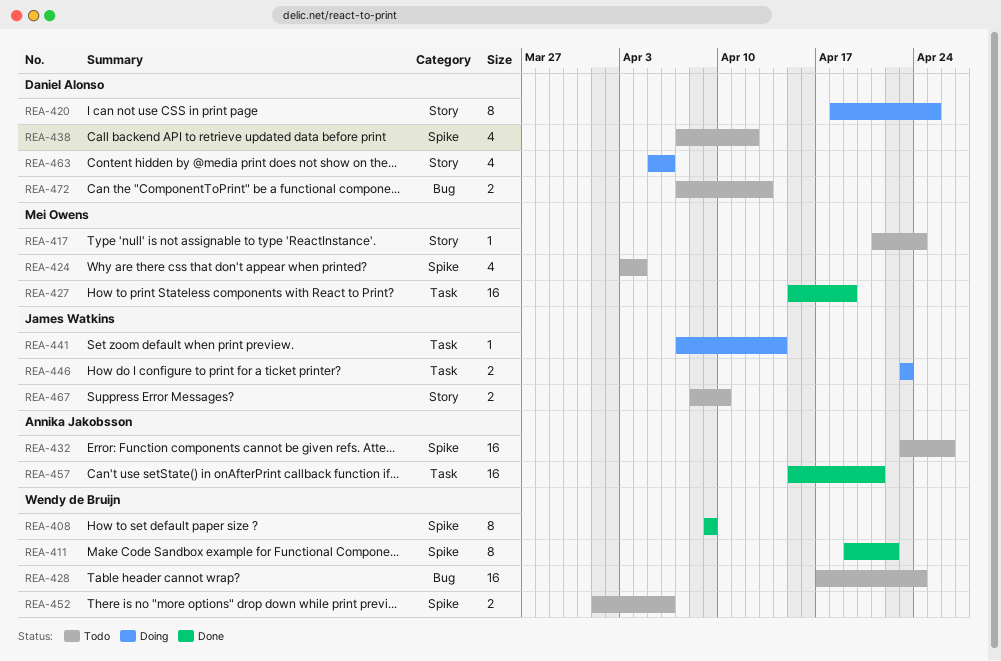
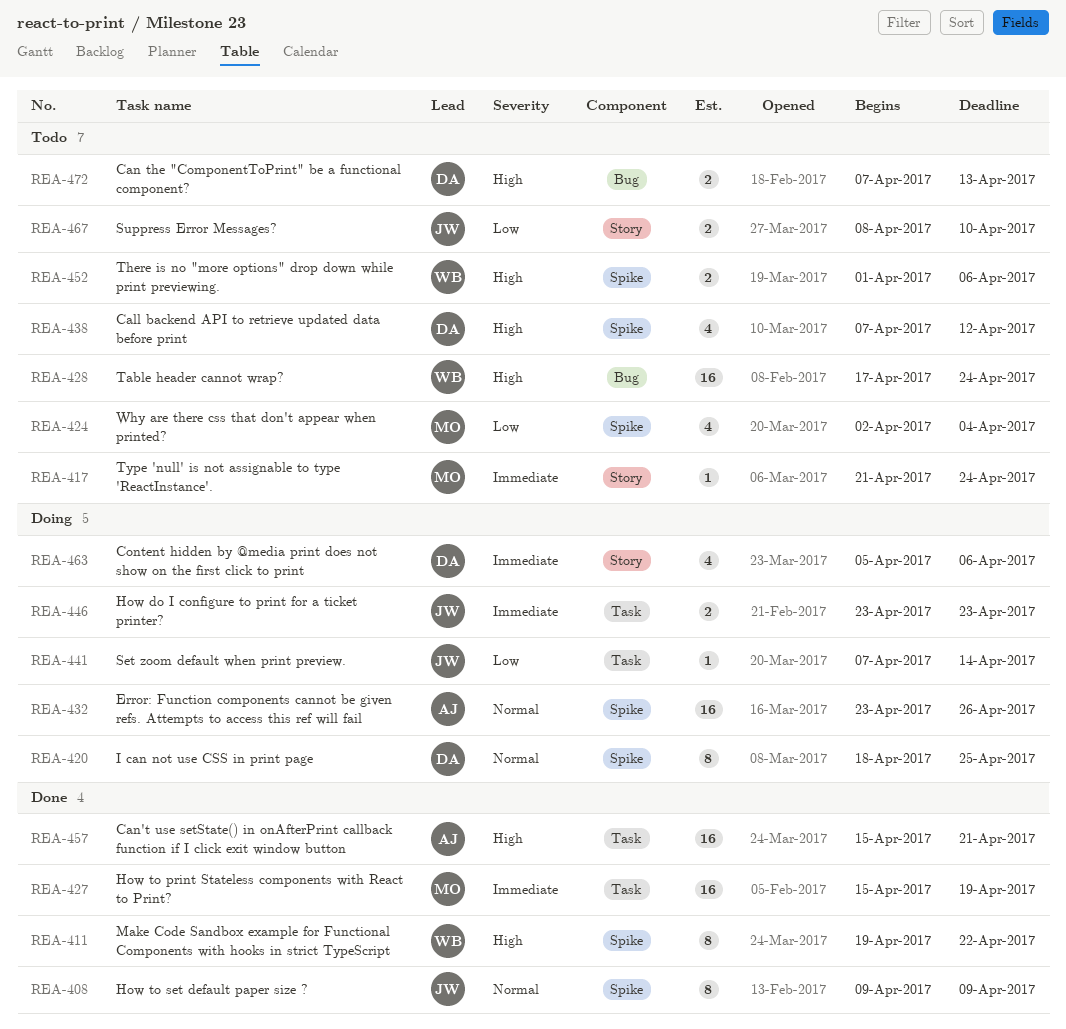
REA-408, owner: Wendy de Bruijn -> James Watkins
REA-420, label: Story -> Spike
REA-424, start: Apr 3 -> Apr 2
REA-432, status: Todo -> Doing

